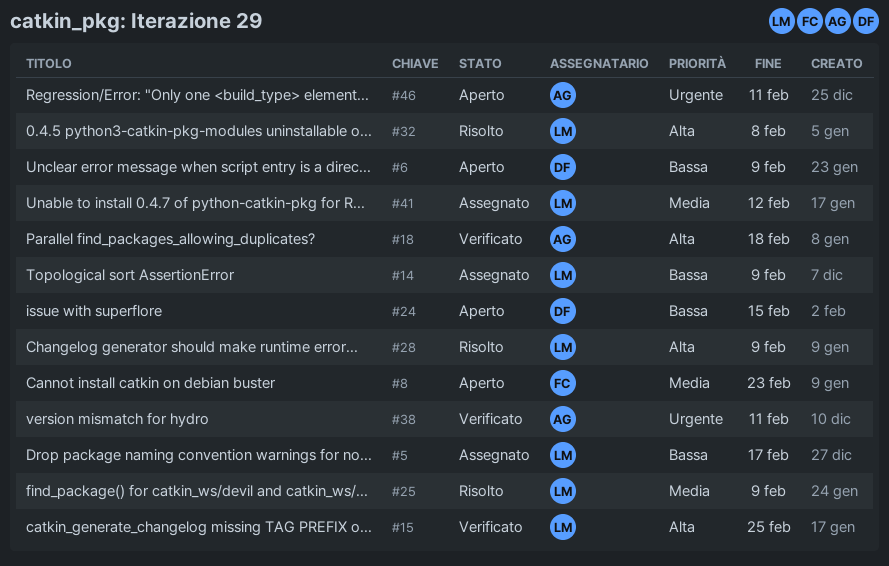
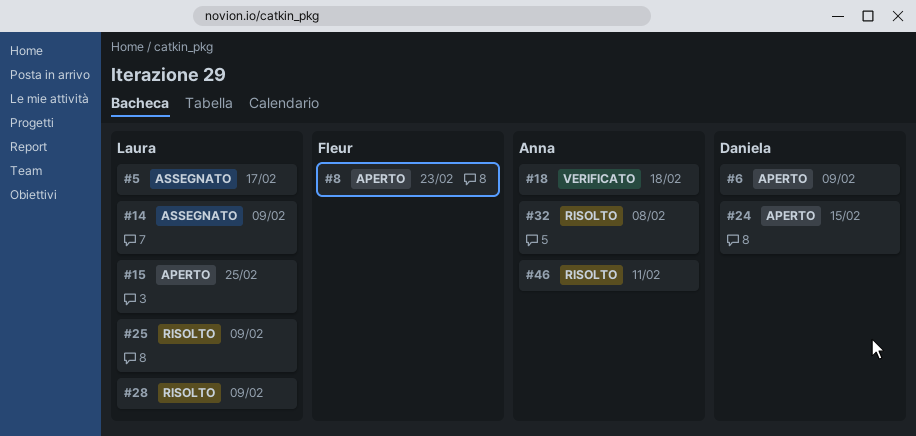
#15, status: Verificato -> Aperto
#32, owner: Laura -> Anna
#38: present -> none
#41: present -> none
#46, status: Aperto -> Risolto

